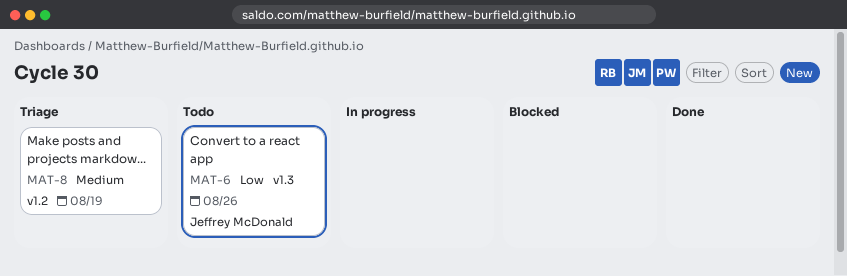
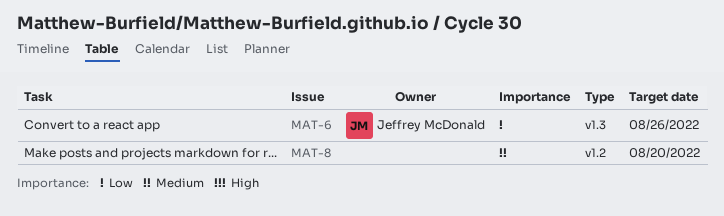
MAT-8, due: Aug 19 -> Aug 20

